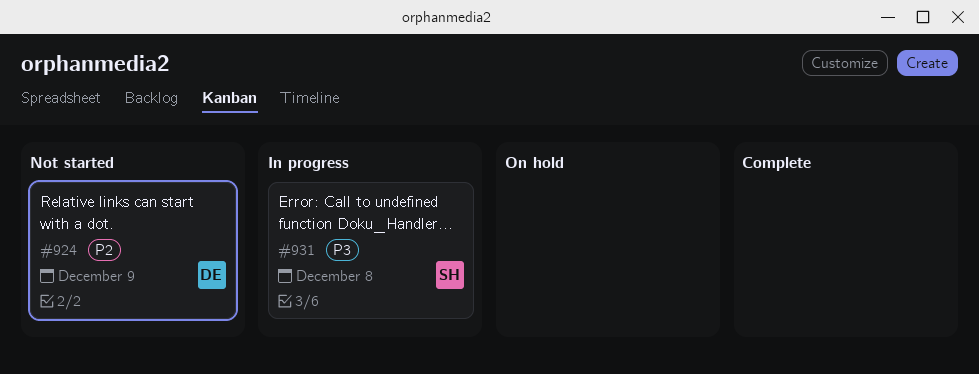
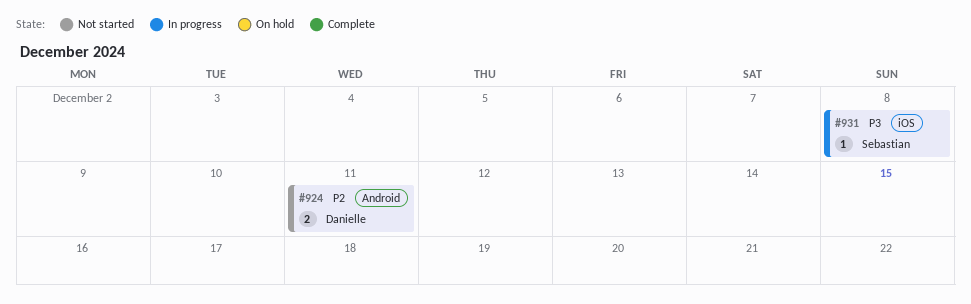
#924, due: Dec 9 -> Dec 11

